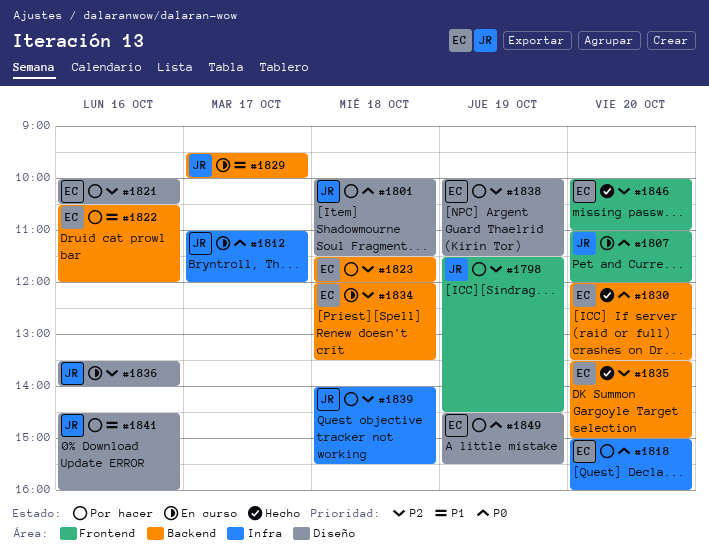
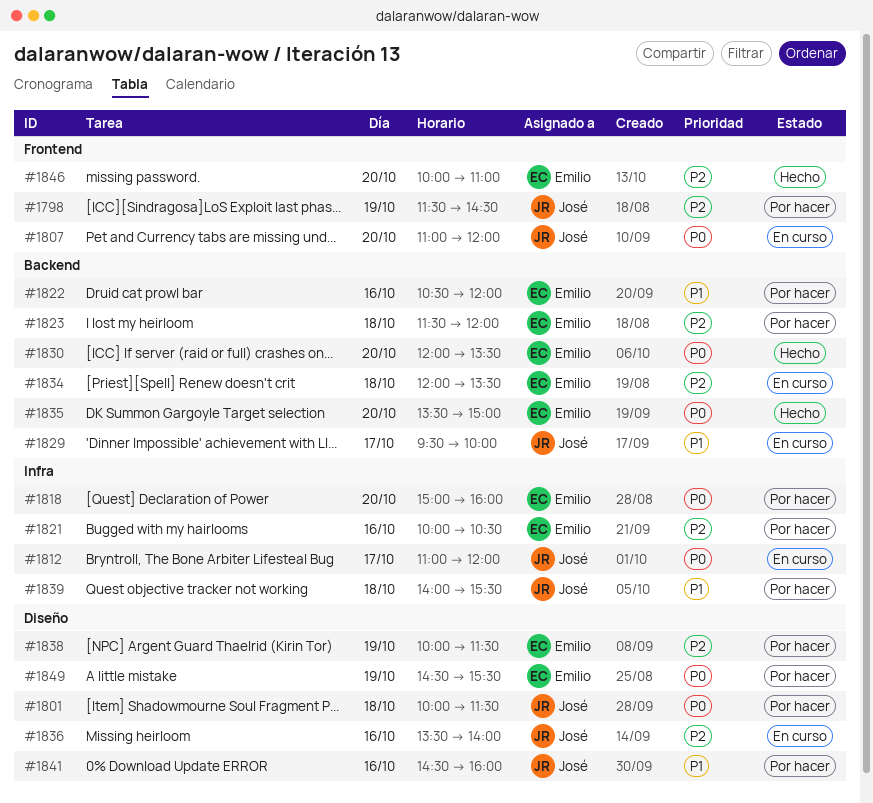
#1821, label: Diseño -> Infra
#1835, priority: P2 -> P0
#1839, priority: P2 -> P1

